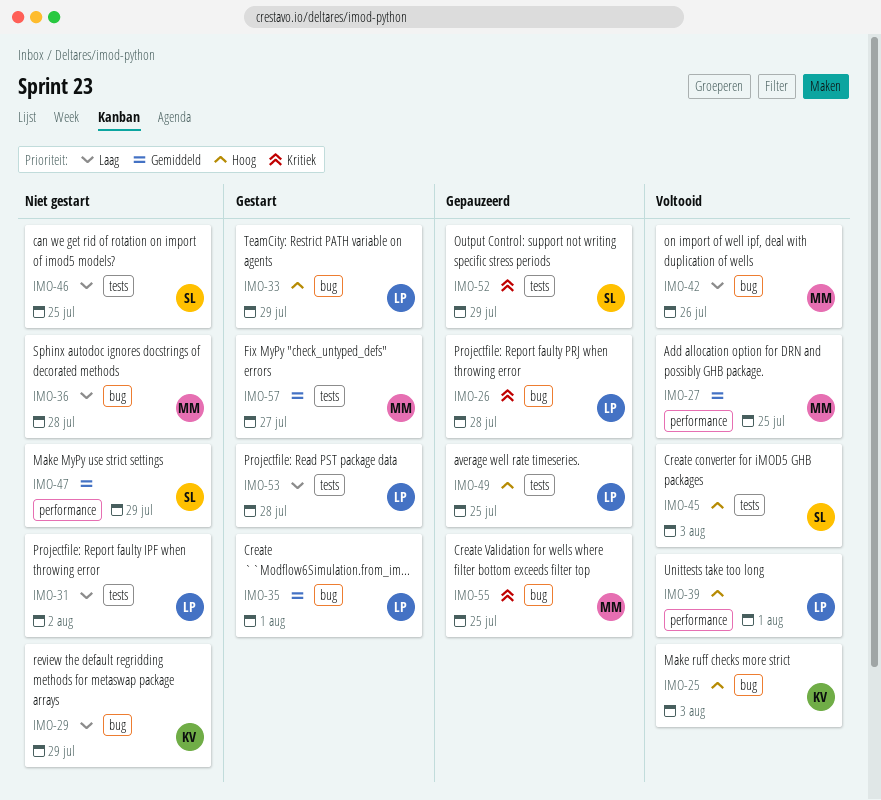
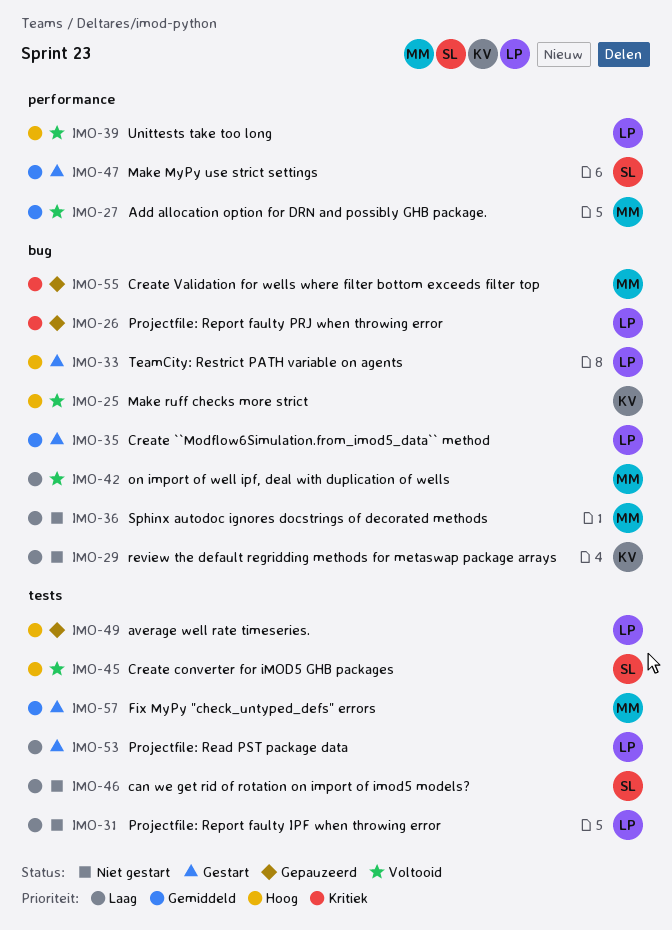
IMO-47, status: Niet gestart -> Gestart
IMO-52: present -> none

